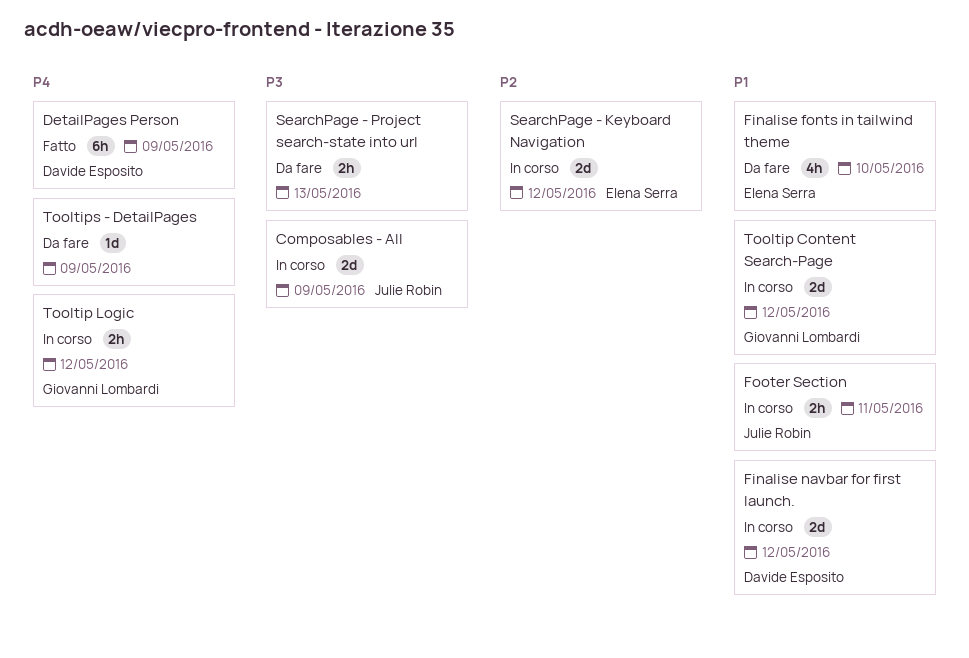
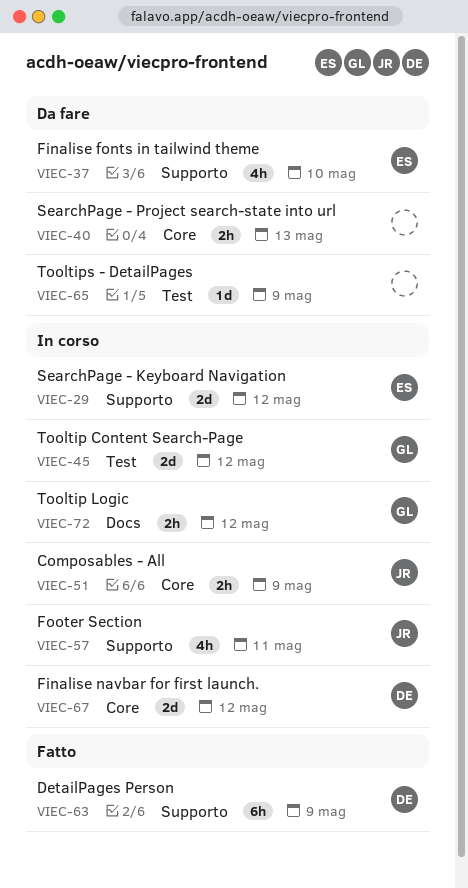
Composables - All, estimate: 2d -> 2h
Footer Section, estimate: 2h -> 4h

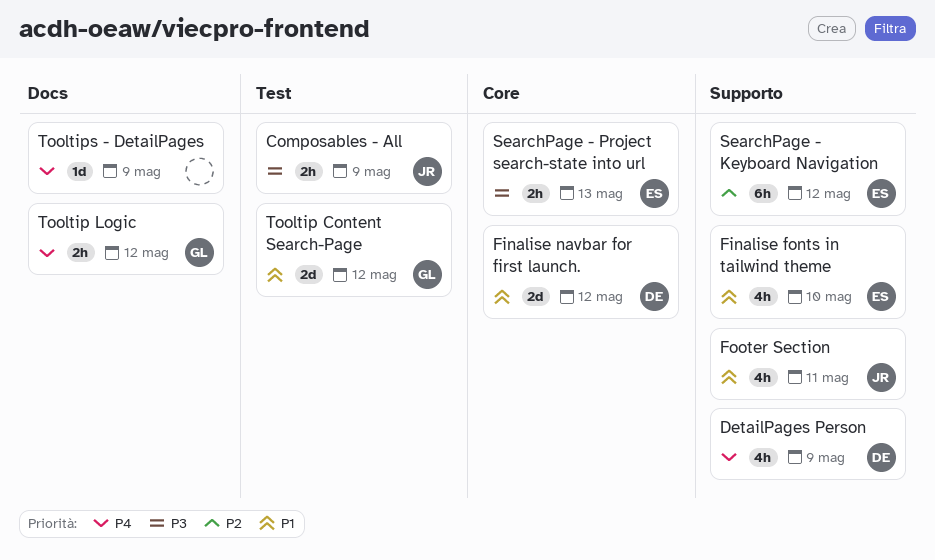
Composables - All, label: Core -> Test
DetailPages Person, estimate: 6h -> 4h
SearchPage - Keyboard Navigation, estimate: 2d -> 6h
SearchPage - Project search-state into url, owner: none -> ES
Tooltips - DetailPages, label: Test -> Docs

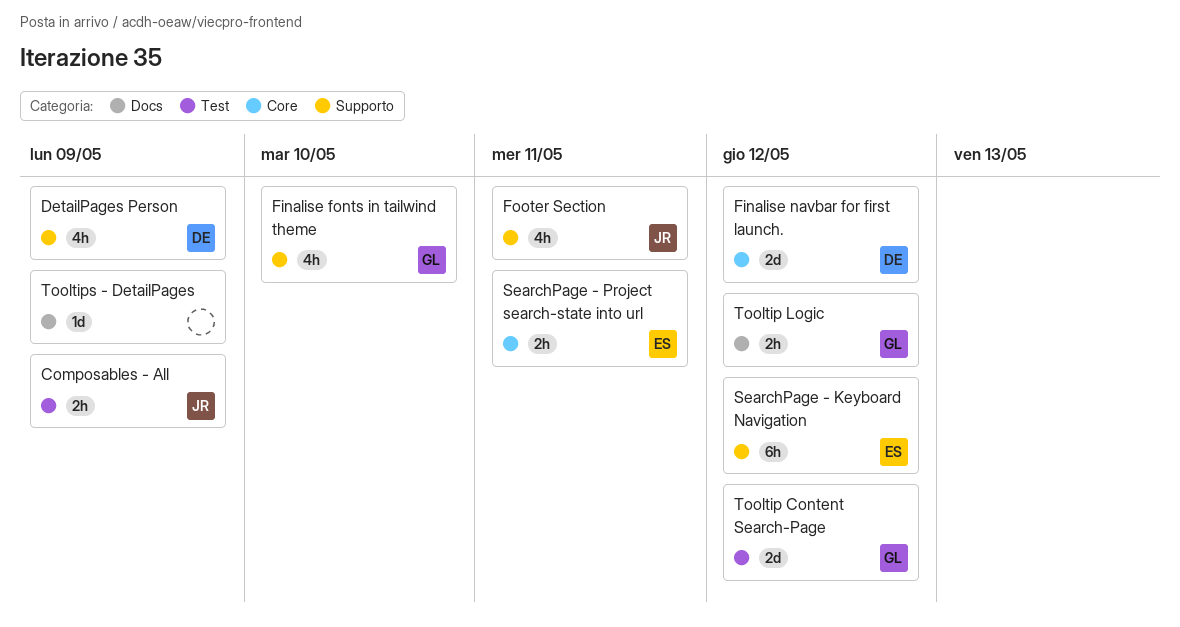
Finalise fonts in tailwind theme, owner: ES -> GL
SearchPage - Project search-state into url, due: May 13 -> May 11

